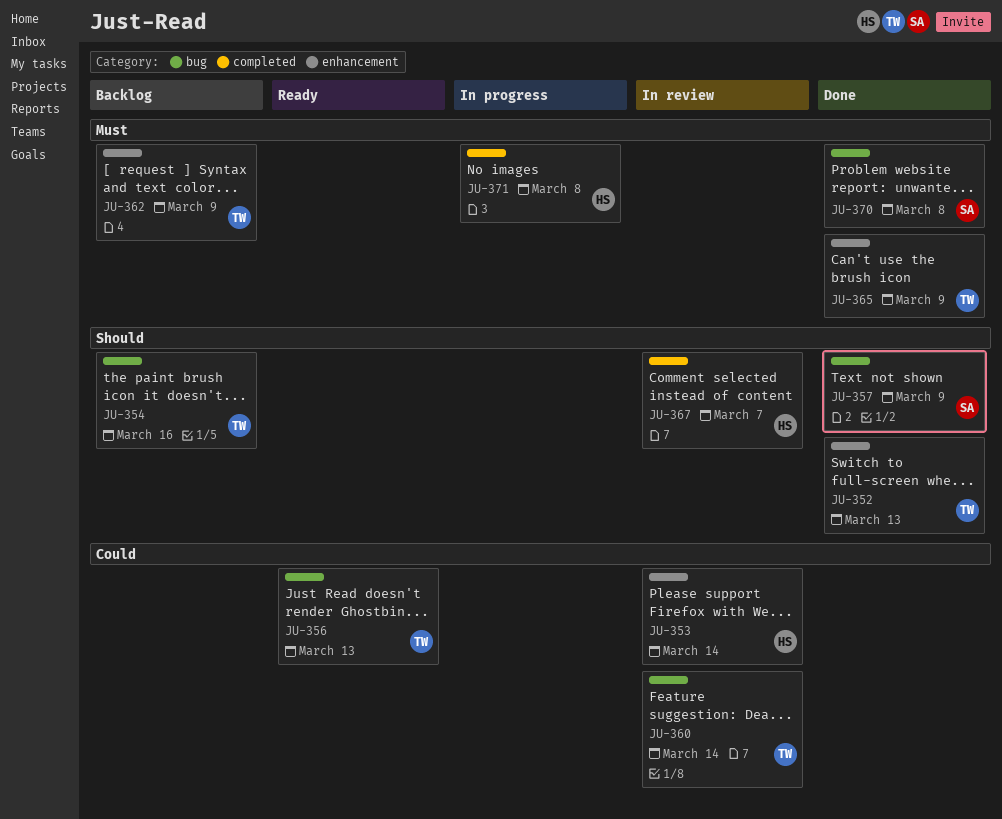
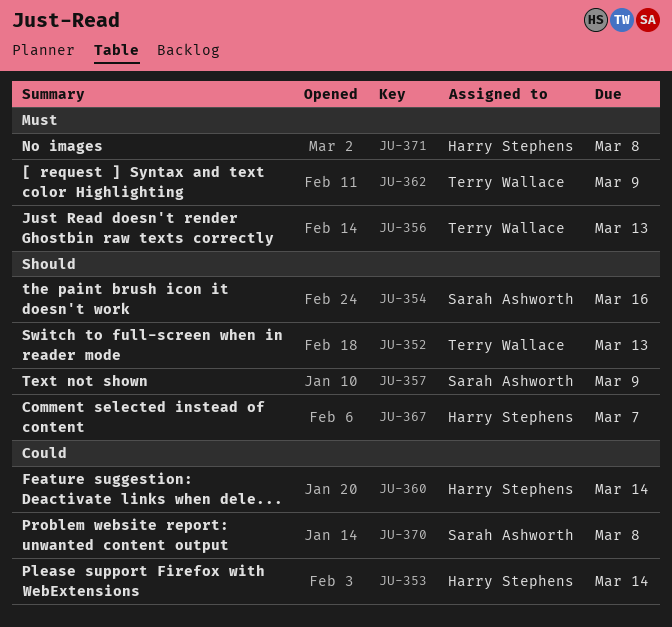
JU-354, owner: Terry Wallace -> Sarah Ashworth
JU-356, priority: Could -> Must
JU-360, owner: Terry Wallace -> Harry Stephens
JU-365: present -> none
JU-370, priority: Must -> Could

